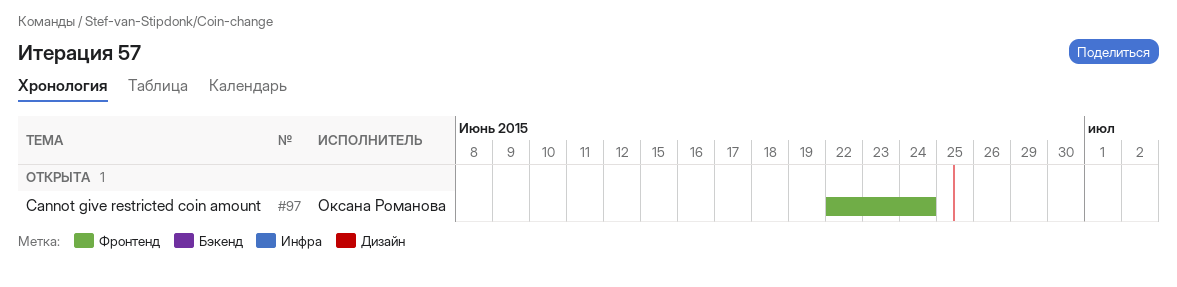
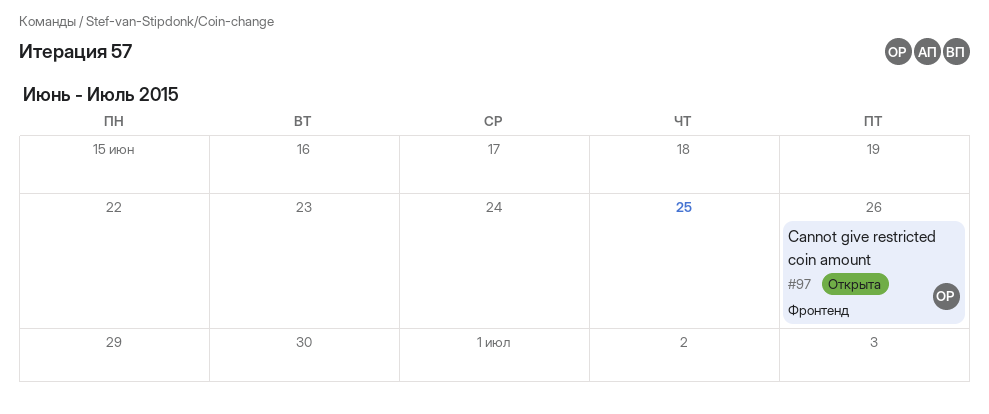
#97, due: Jun 24 -> Jun 26

